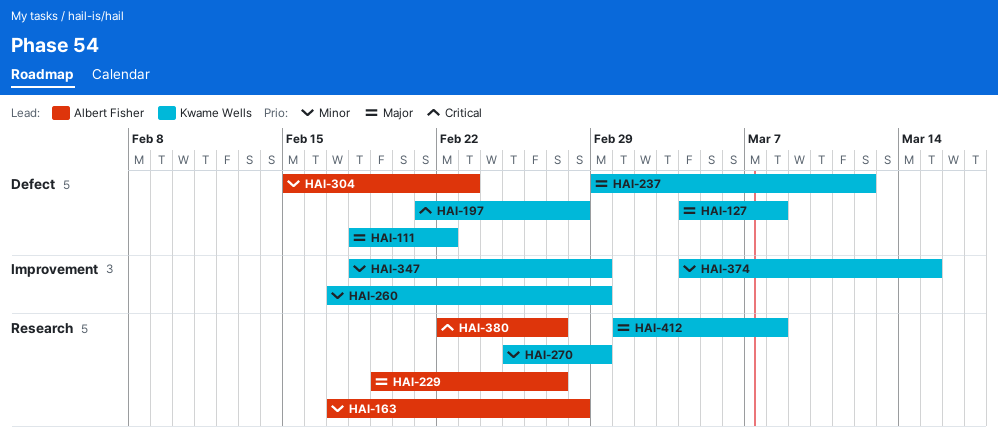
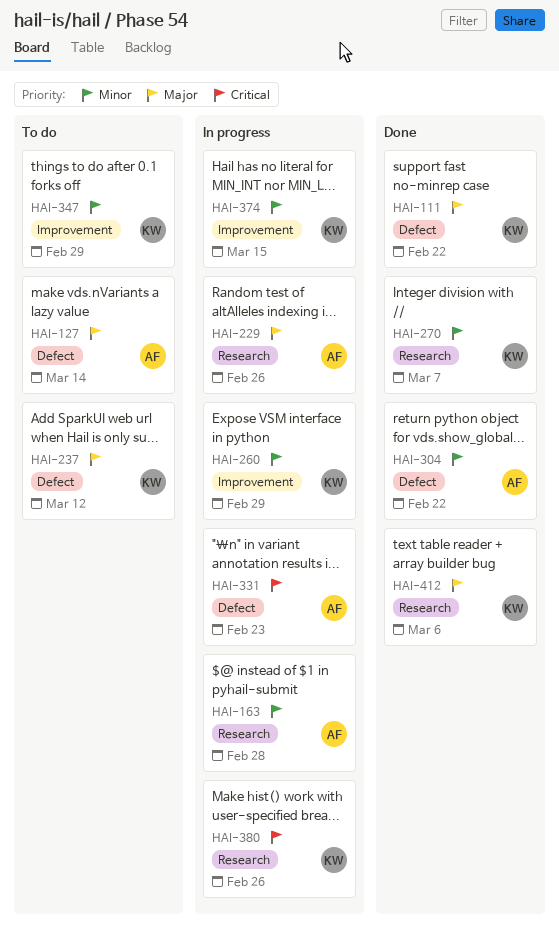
HAI-127, owner: Kwame Wells -> Albert Fisher
HAI-127, due: Mar 8 -> Mar 14
HAI-197: present -> none
HAI-229, due: Feb 27 -> Feb 26
HAI-270, due: Feb 29 -> Mar 7
HAI-304, due: Feb 23 -> Feb 22
HAI-331: none -> present
HAI-380, owner: Albert Fisher -> Kwame Wells
HAI-380, due: Feb 27 -> Feb 26
HAI-412, due: Mar 8 -> Mar 6

